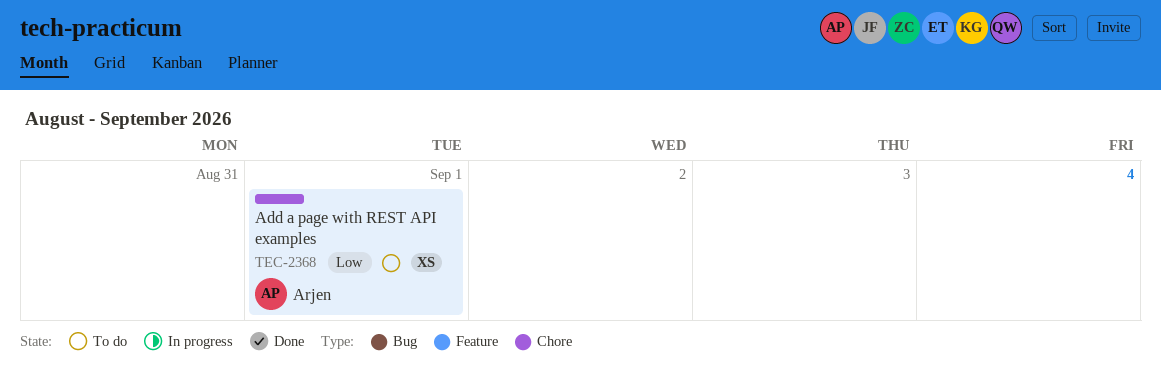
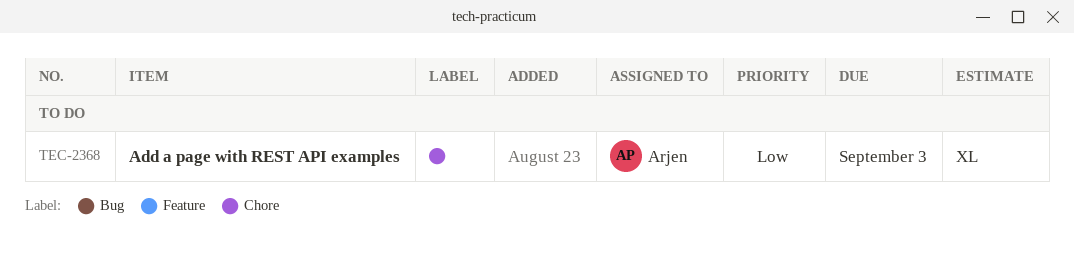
TEC-2368, estimate: XS -> XL
TEC-2368, due: Sep 1 -> Sep 3

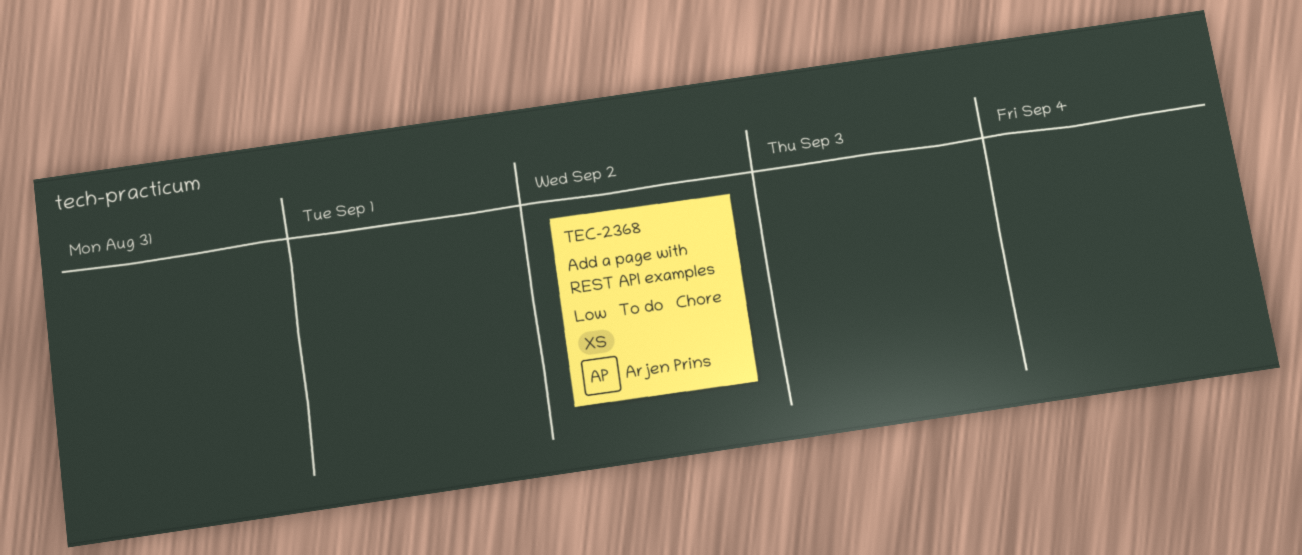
TEC-2368, estimate: XL -> XS
TEC-2368, due: Sep 3 -> Sep 2

